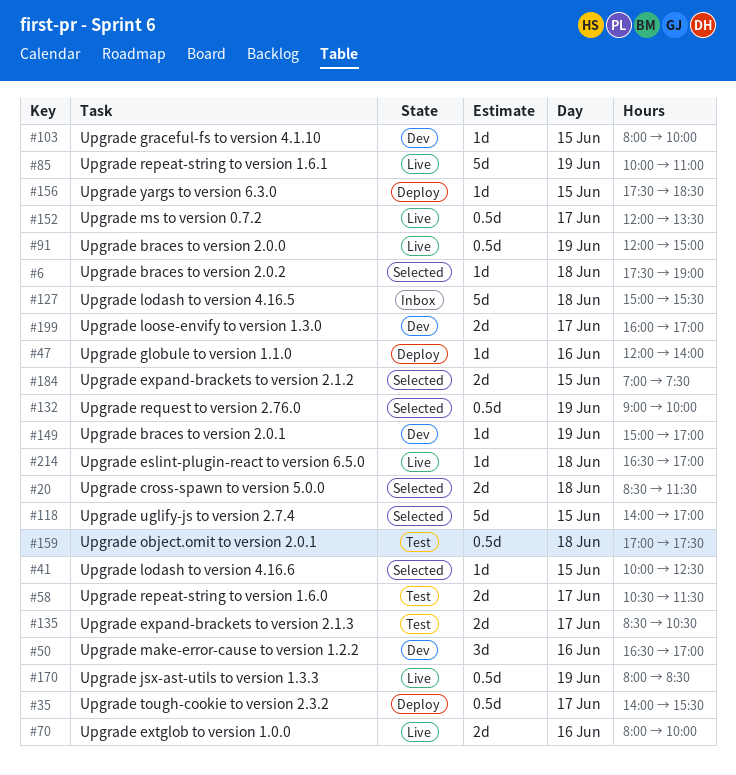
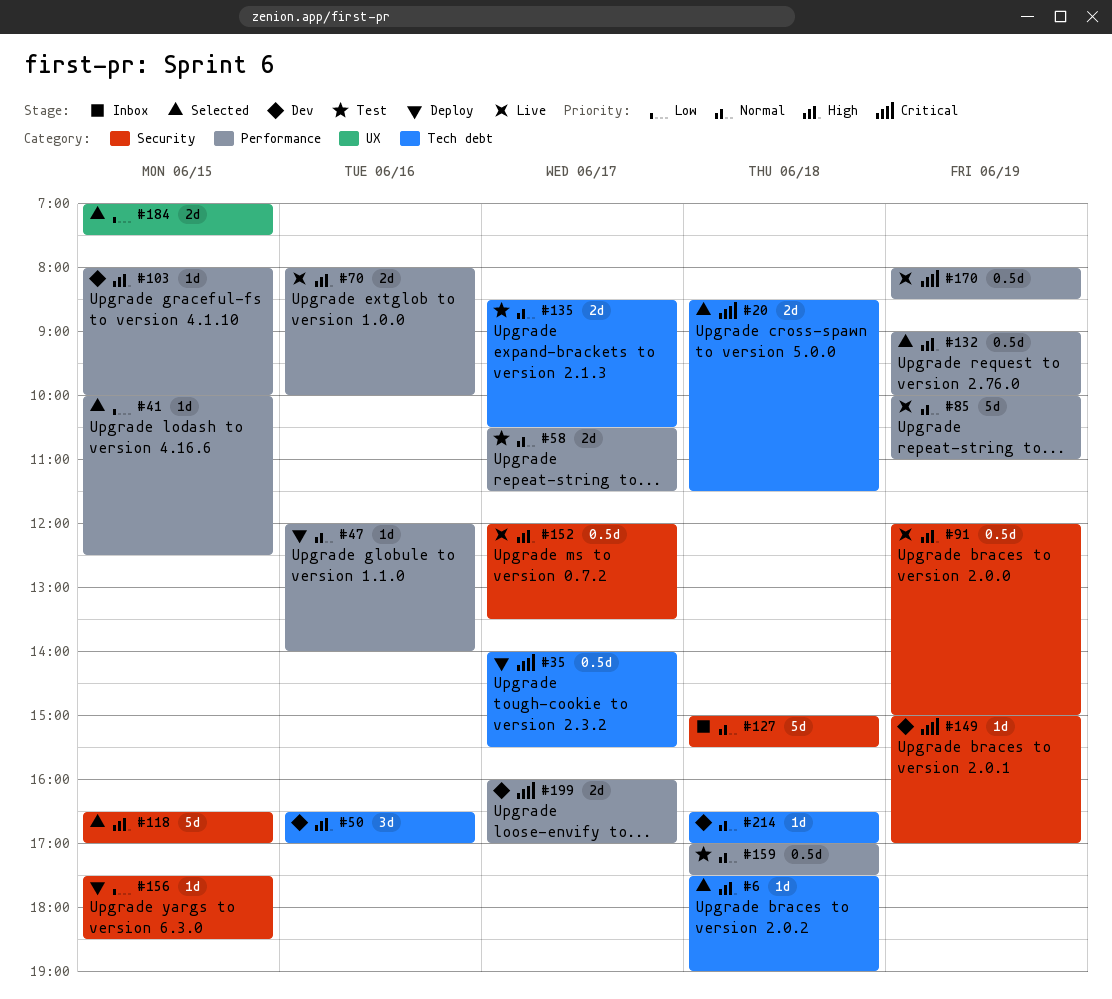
#118, begins: 14:00 -> 16:30
#214, status: Live -> Dev

